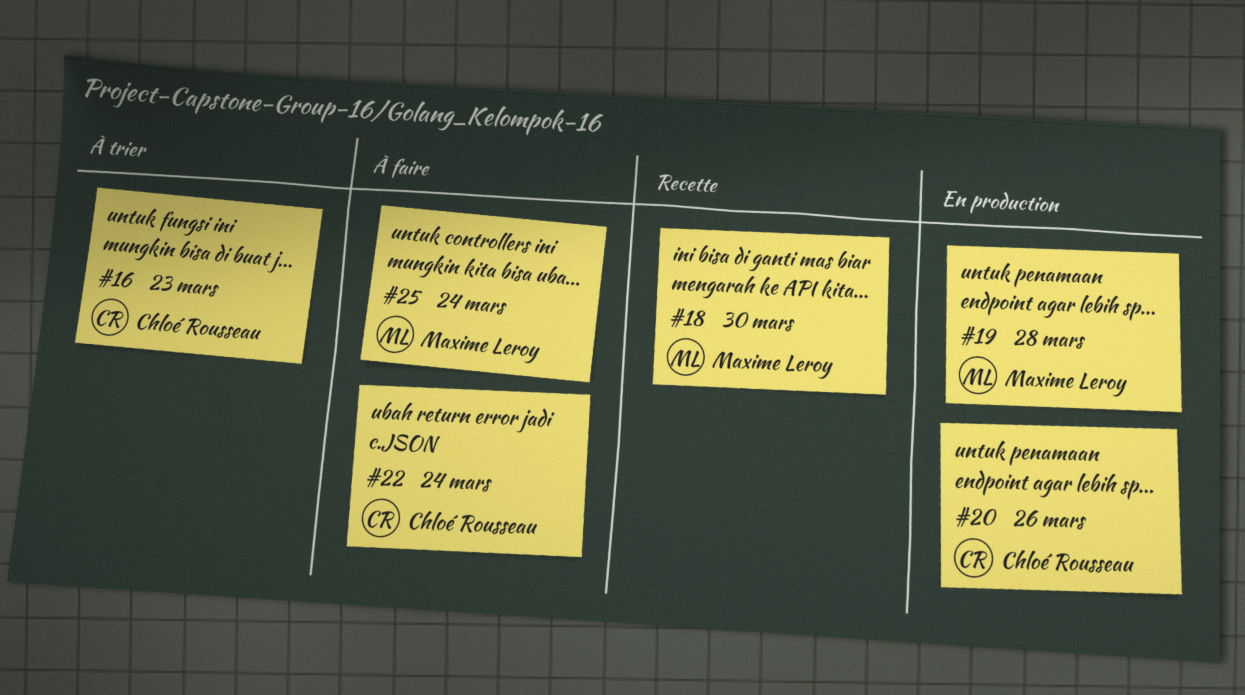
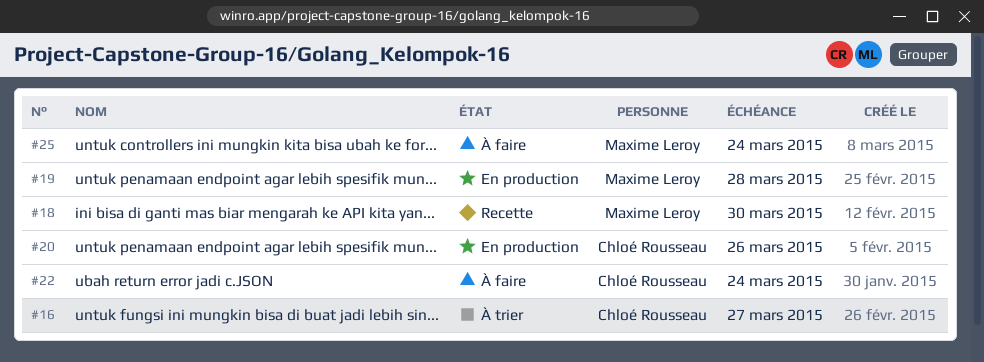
#16, due: Mar 23 -> Mar 27

